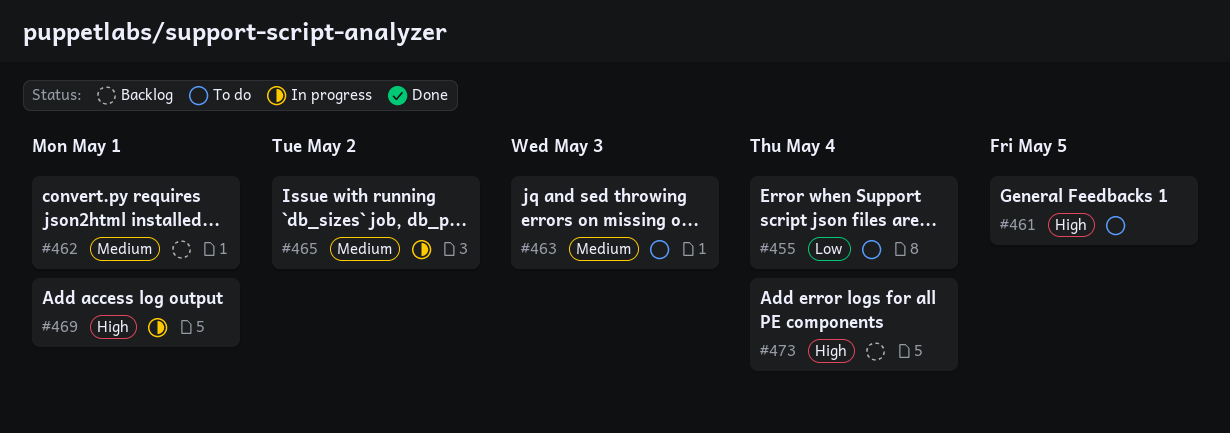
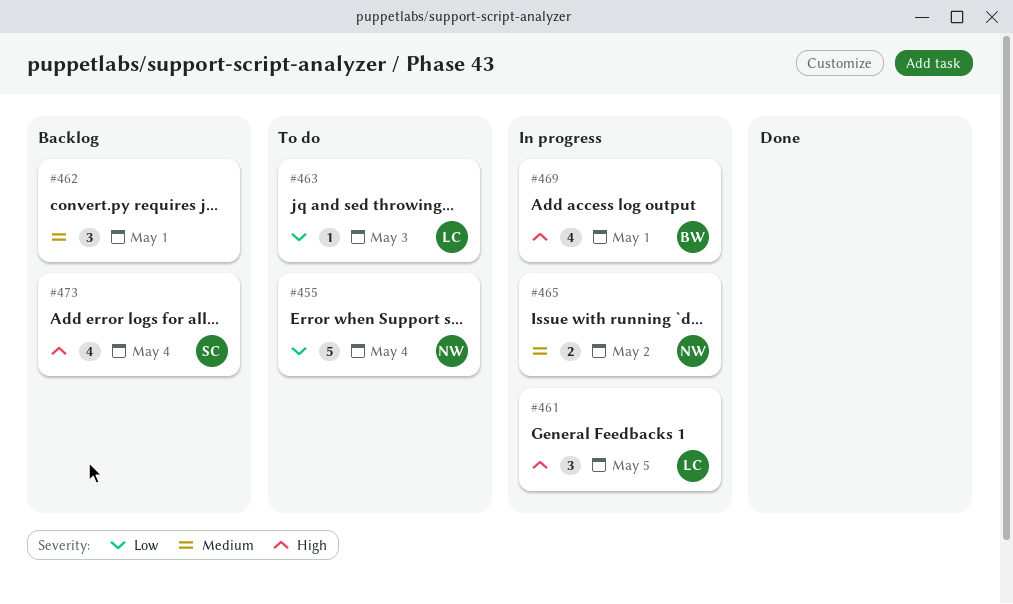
#461, status: To do -> In progress
#463, priority: Medium -> Low

